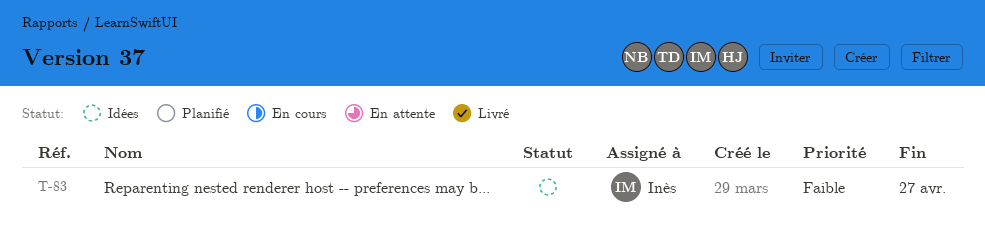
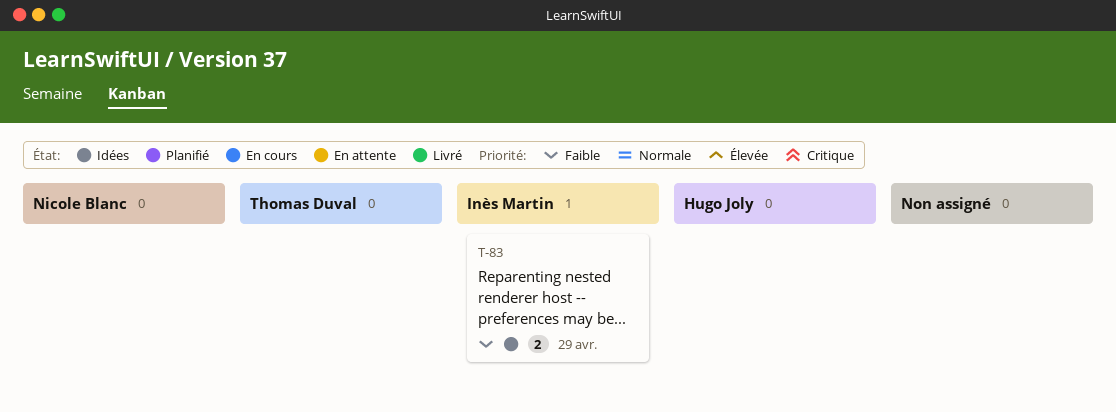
T-83, due: Apr 27 -> Apr 29

